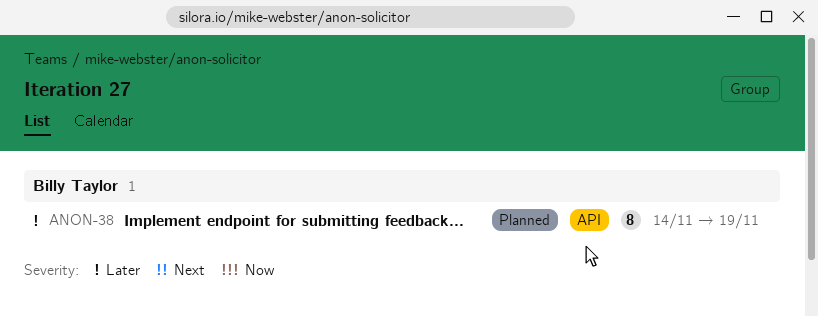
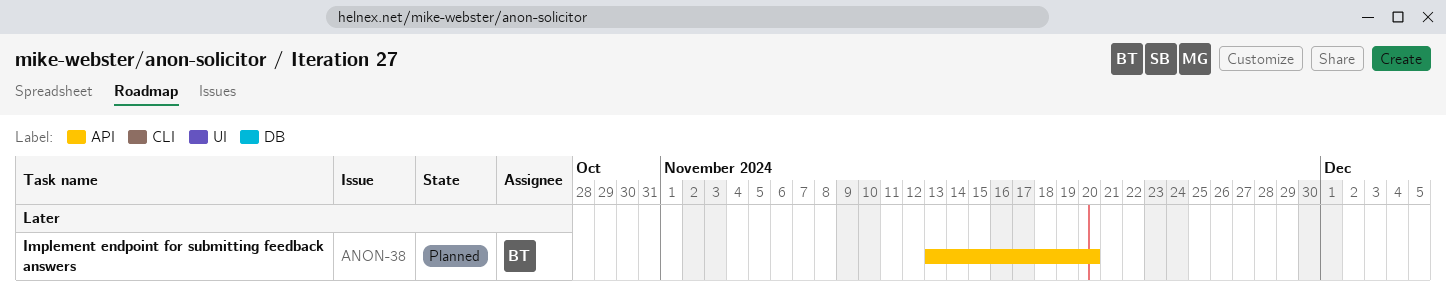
ANON-38, start: Nov 14 -> Nov 13
ANON-38, due: Nov 19 -> Nov 20

